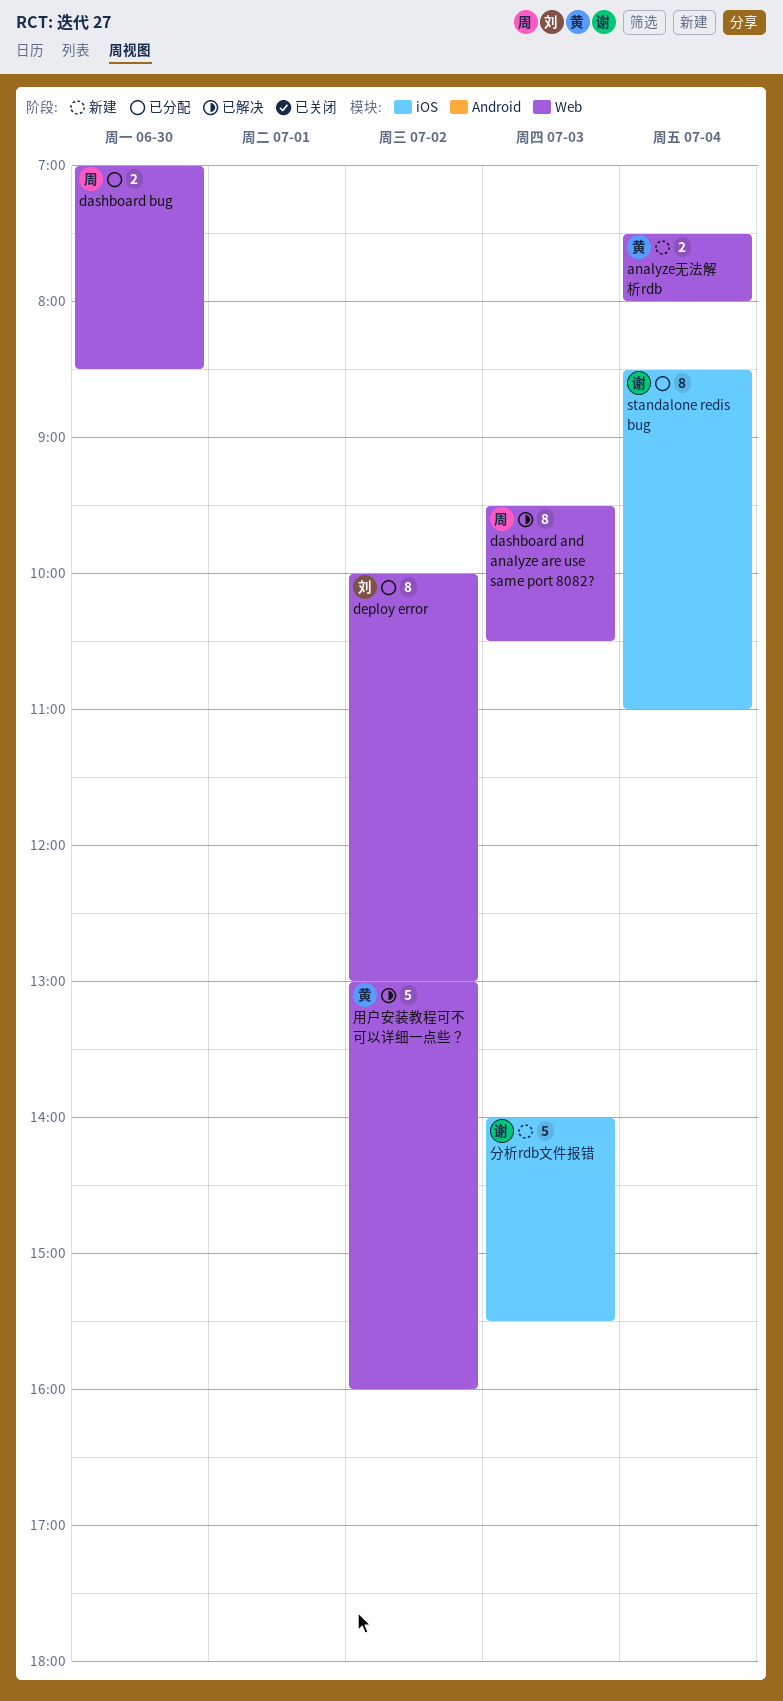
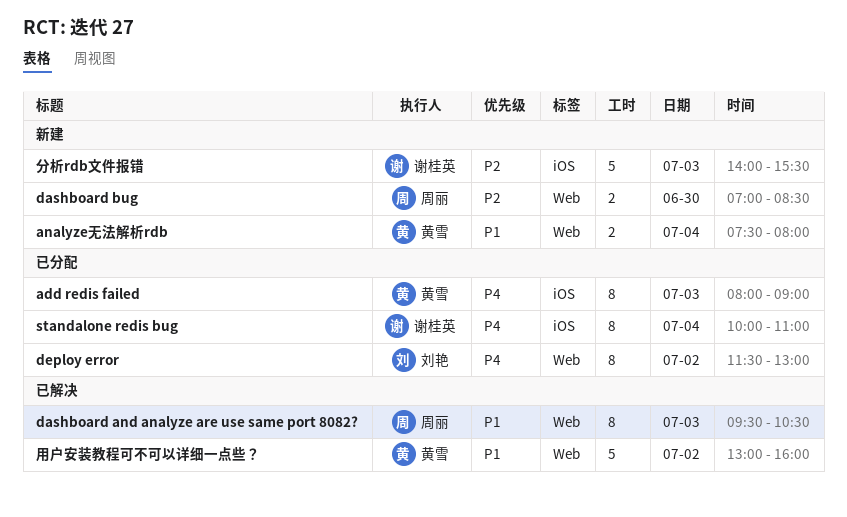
add redis failed: none -> present
dashboard bug, status: 已分配 -> 新建
deploy error, begins: 10:00 -> 11:30
standalone redis bug, begins: 08:30 -> 10:00

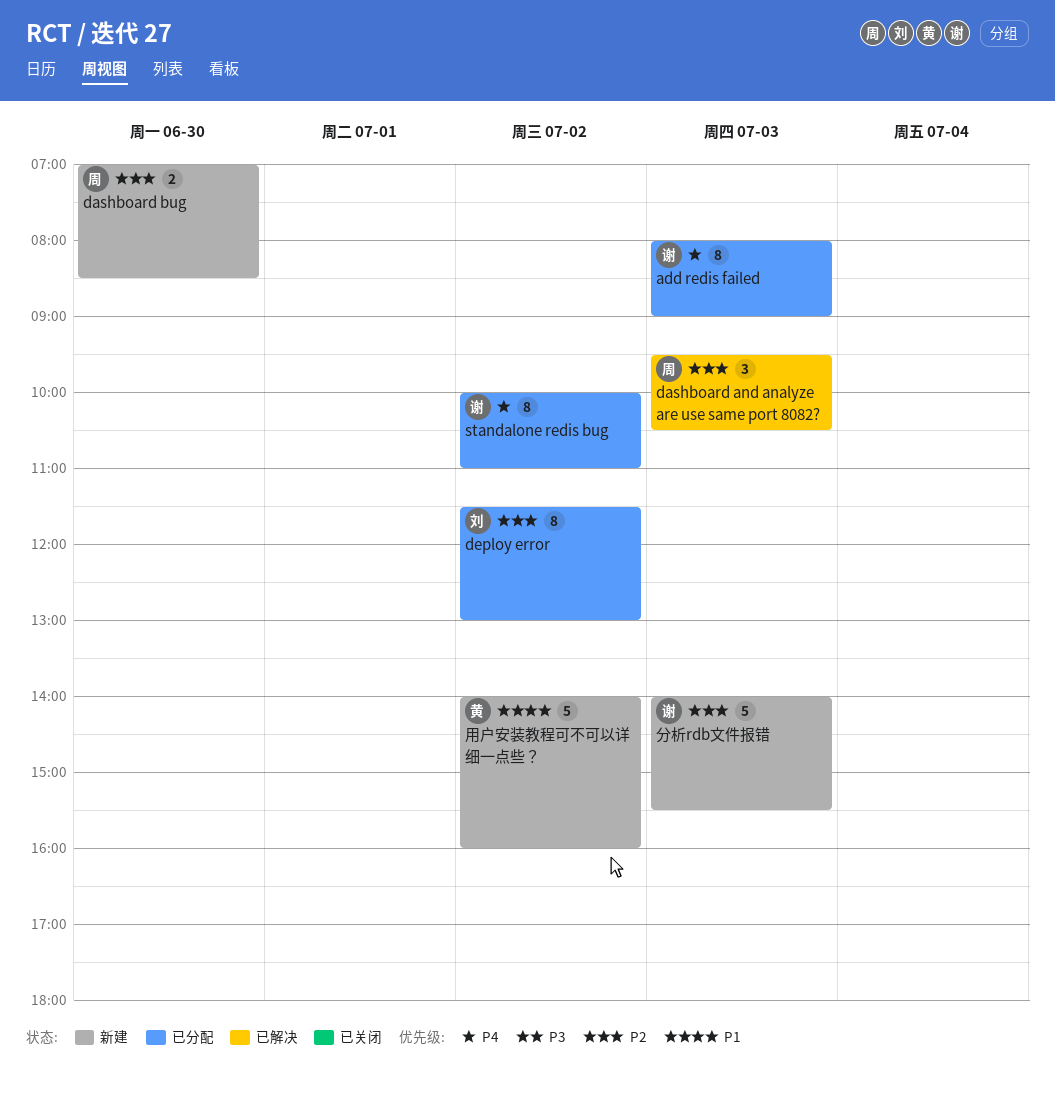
add redis failed, owner: 黄雪 -> 谢桂英
analyze无法解析rdb: present -> none
dashboard and analyze are use same port 8082?, priority: P1 -> P2
dashboard and analyze are use same port 8082?, estimate: 8 -> 3
deploy error, priority: P4 -> P2
standalone redis bug, day: Jul 4 -> Jul 2
用户安装教程可不可以详细一点些？, status: 已解决 -> 新建
用户安装教程可不可以详细一点些？, begins: 13:00 -> 14:00

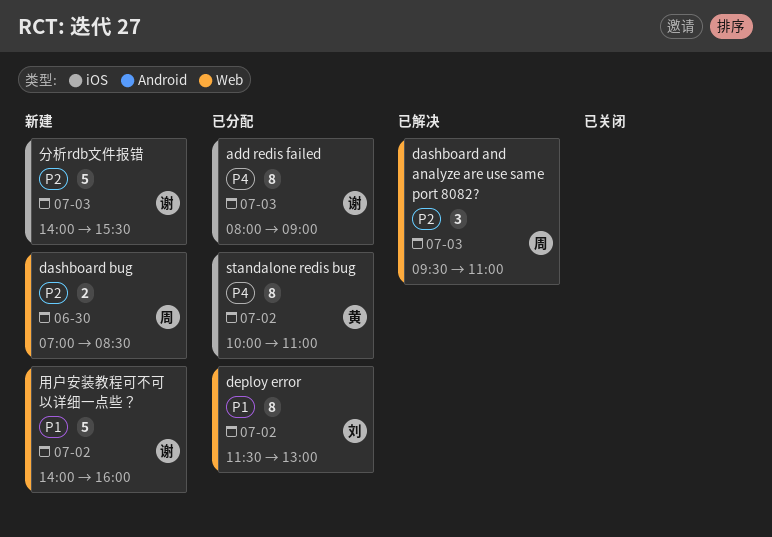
dashboard and analyze are use same port 8082?, ends: 10:30 -> 11:00
deploy error, priority: P2 -> P1
standalone redis bug, owner: 谢 -> 黄
用户安装教程可不可以详细一点些？, owner: 黄 -> 谢

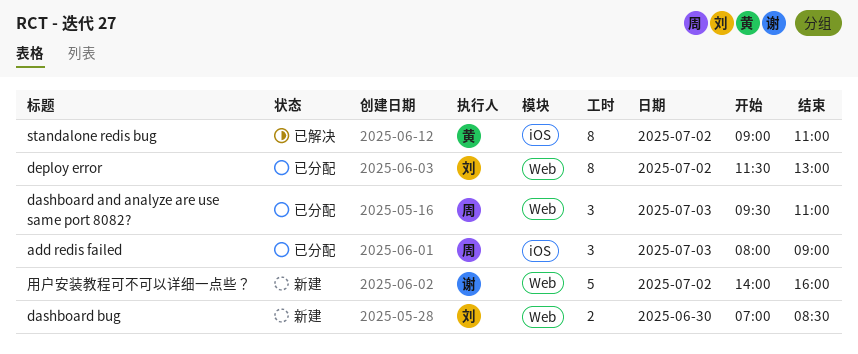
add redis failed, owner: 谢 -> 周
add redis failed, estimate: 8 -> 3
dashboard and analyze are use same port 8082?, status: 已解决 -> 已分配
dashboard bug, owner: 周 -> 刘
standalone redis bug, status: 已分配 -> 已解决
standalone redis bug, begins: 10:00 -> 09:00
分析rdb文件报错: present -> none

